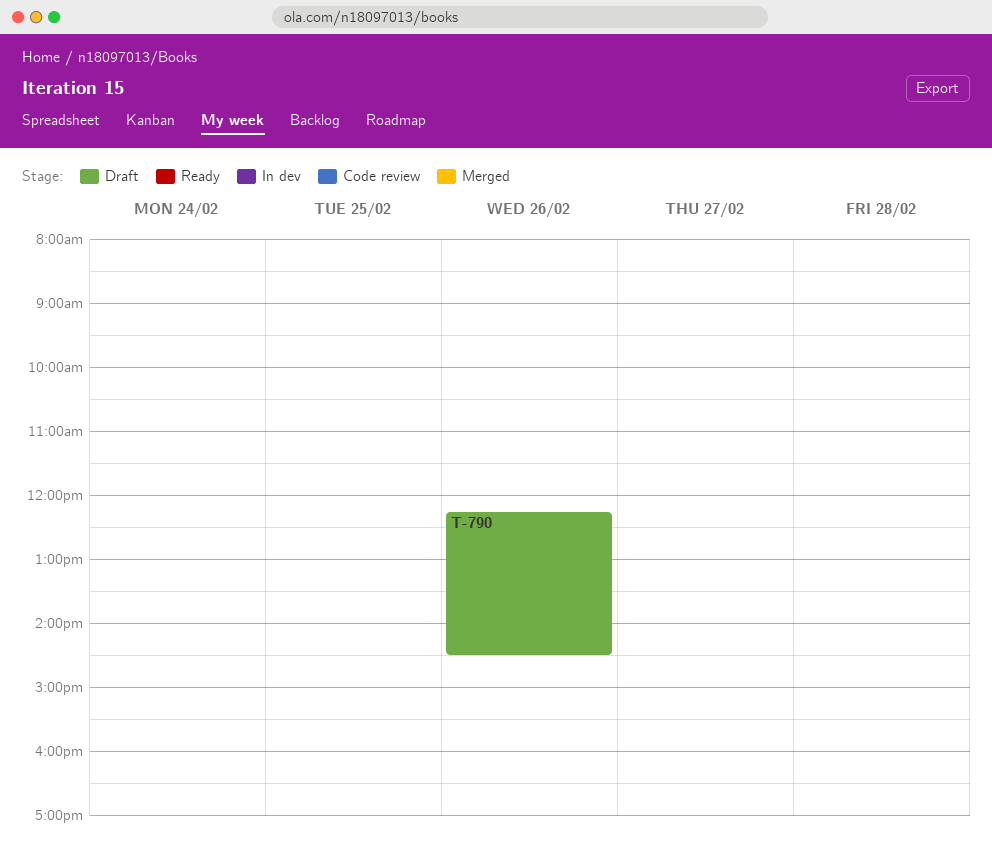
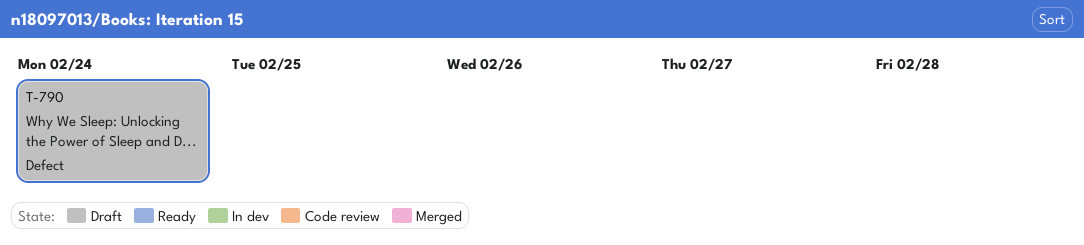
T-790, day: Feb 26 -> Feb 24

